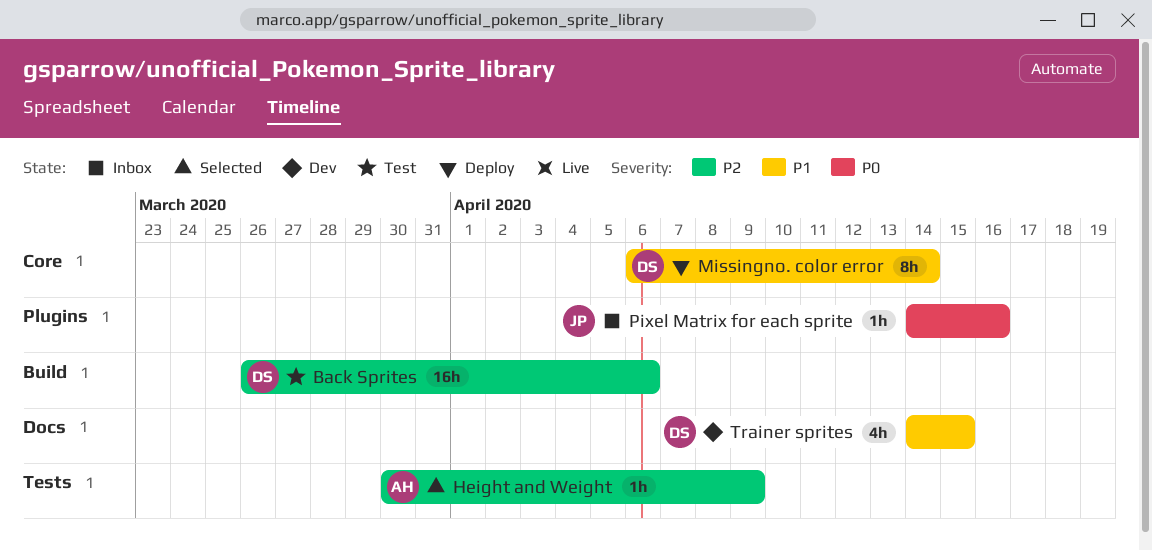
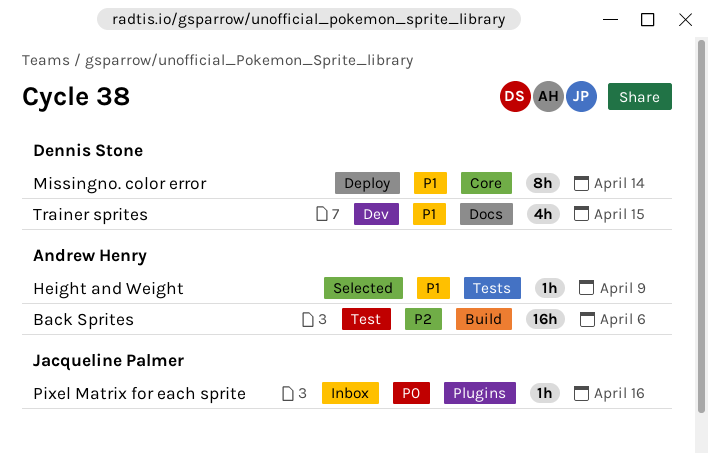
Back Sprites, owner: Dennis Stone -> Andrew Henry
Height and Weight, priority: P2 -> P1

